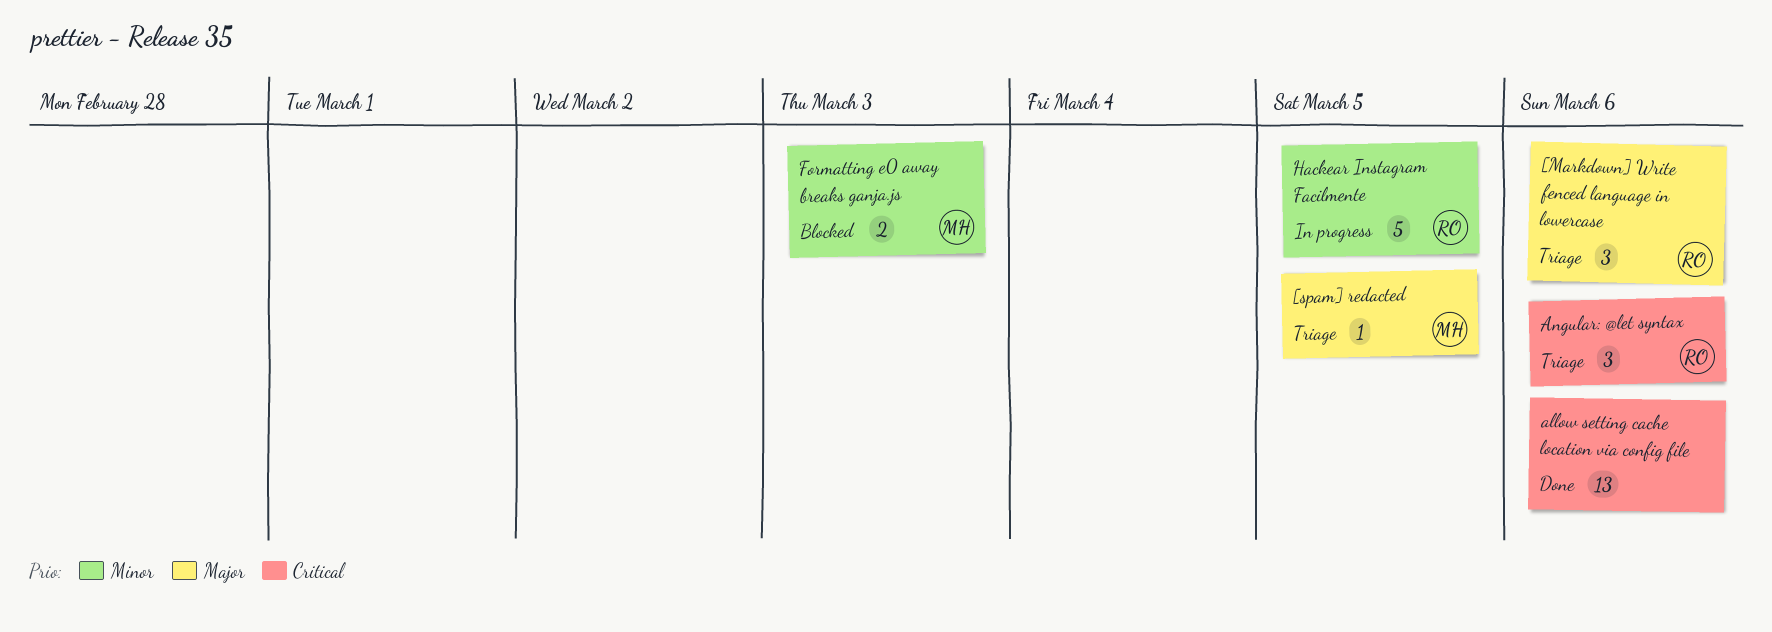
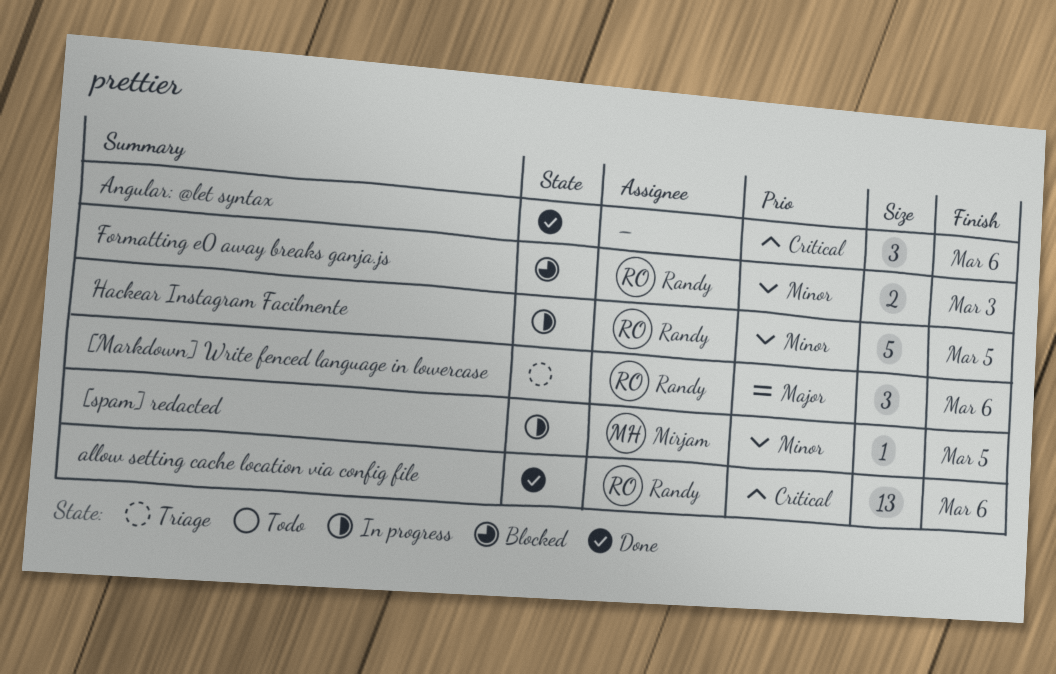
[spam] redacted, status: Triage -> In progress
[spam] redacted, priority: Major -> Minor
allow setting cache location via config file, owner: none -> Randy
Angular: @let syntax, status: Triage -> Done
Angular: @let syntax, owner: Randy -> none
Formatting e0 away breaks ganja.js, owner: Mirjam -> Randy

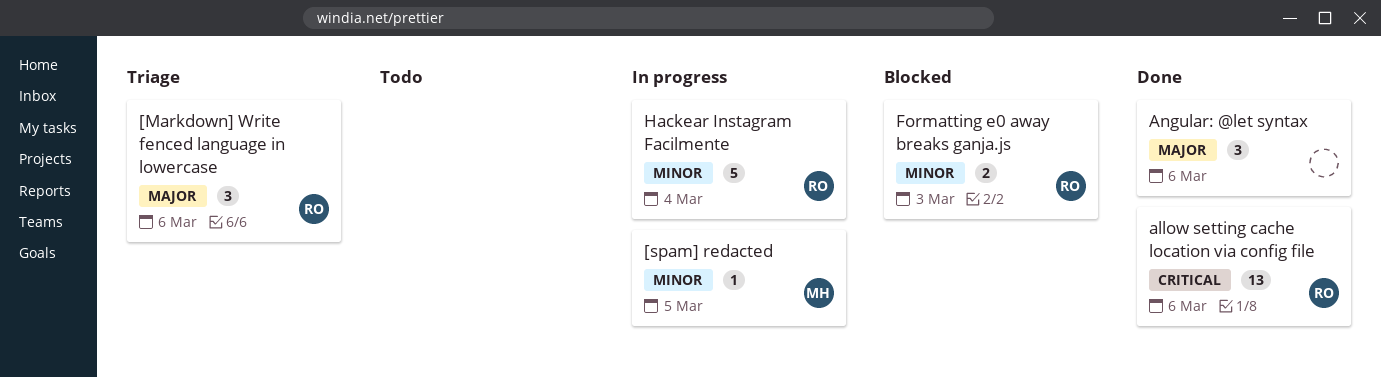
Angular: @let syntax, priority: Critical -> Major
Hackear Instagram Facilmente, due: Mar 5 -> Mar 4

